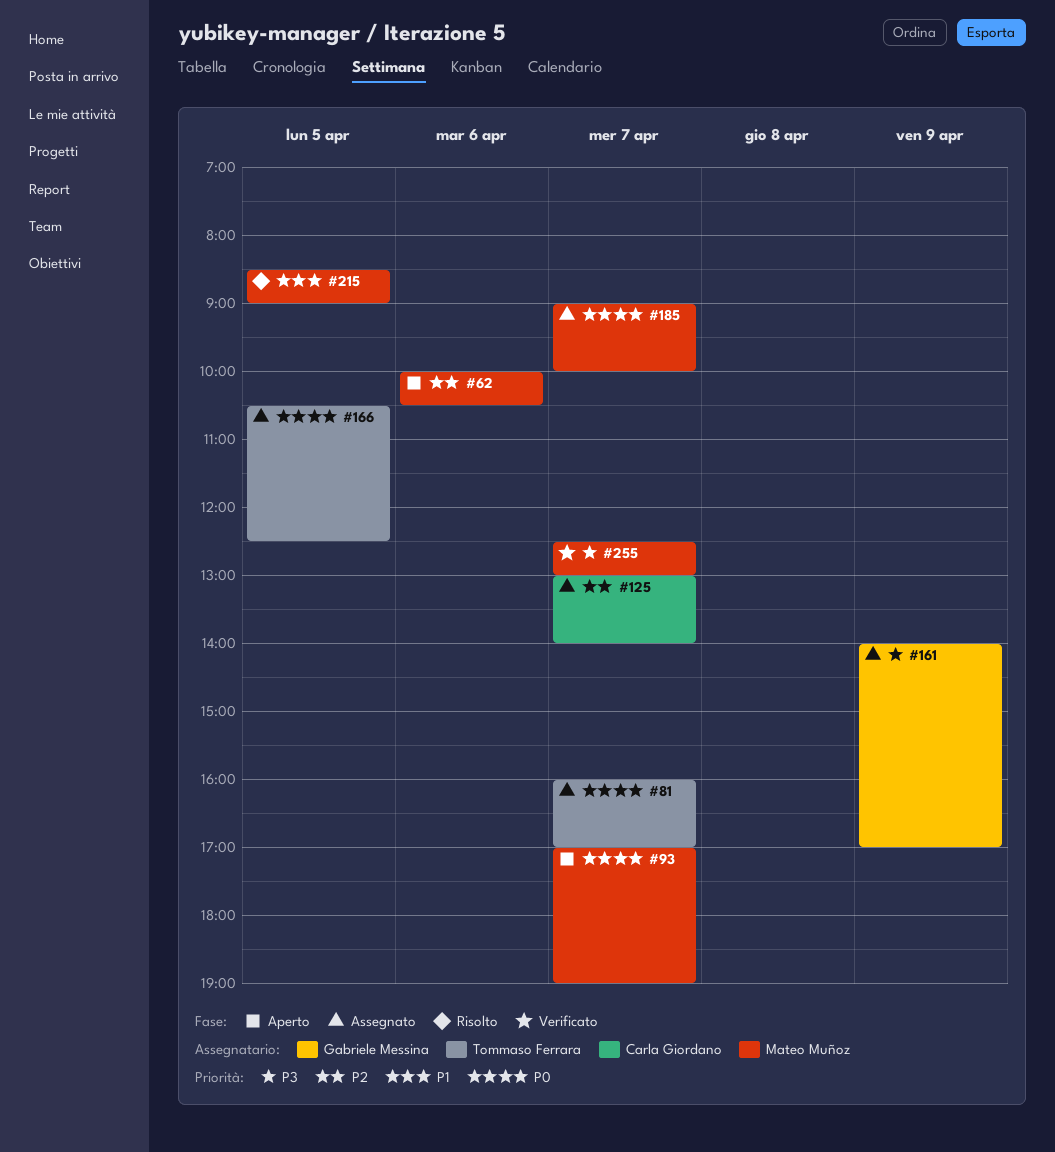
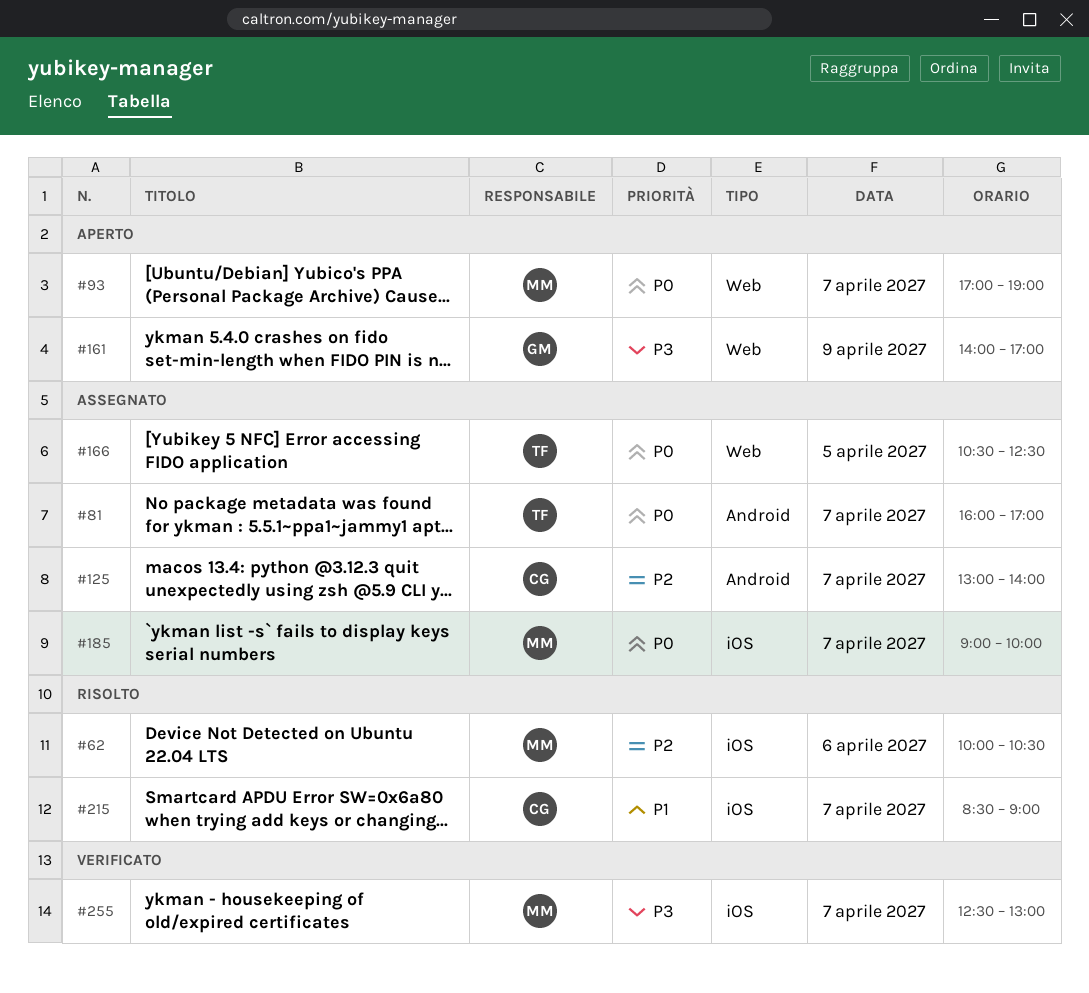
#62, status: Aperto -> Risolto
#161, status: Assegnato -> Aperto
#215, owner: Mateo Muñoz -> Carla Giordano
#215, day: Apr 5 -> Apr 7

